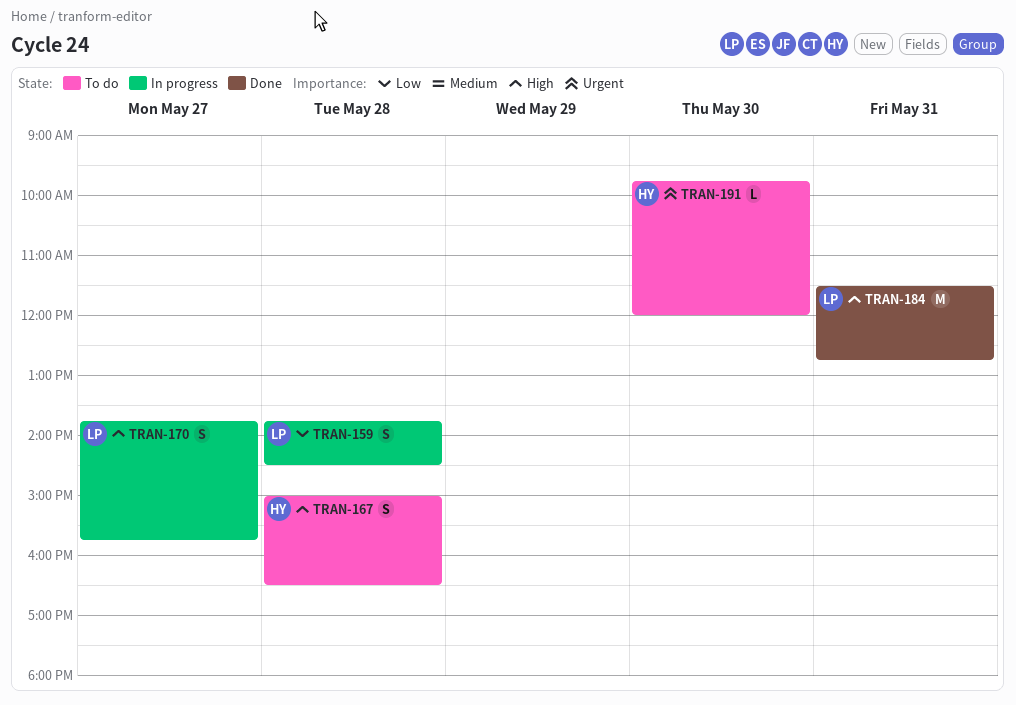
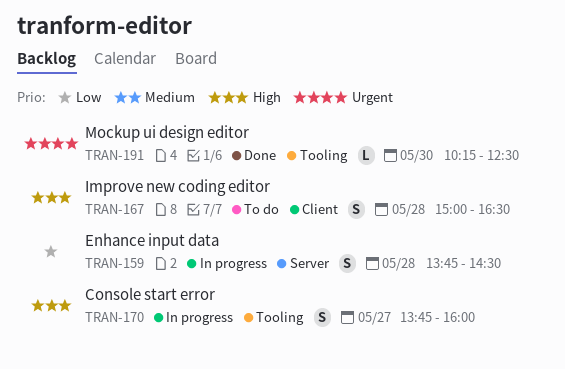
TRAN-170, ends: 15:45 -> 16:00
TRAN-184: present -> none
TRAN-191, status: To do -> Done
TRAN-191, begins: 09:45 -> 10:15
TRAN-191, ends: 12:00 -> 12:30

